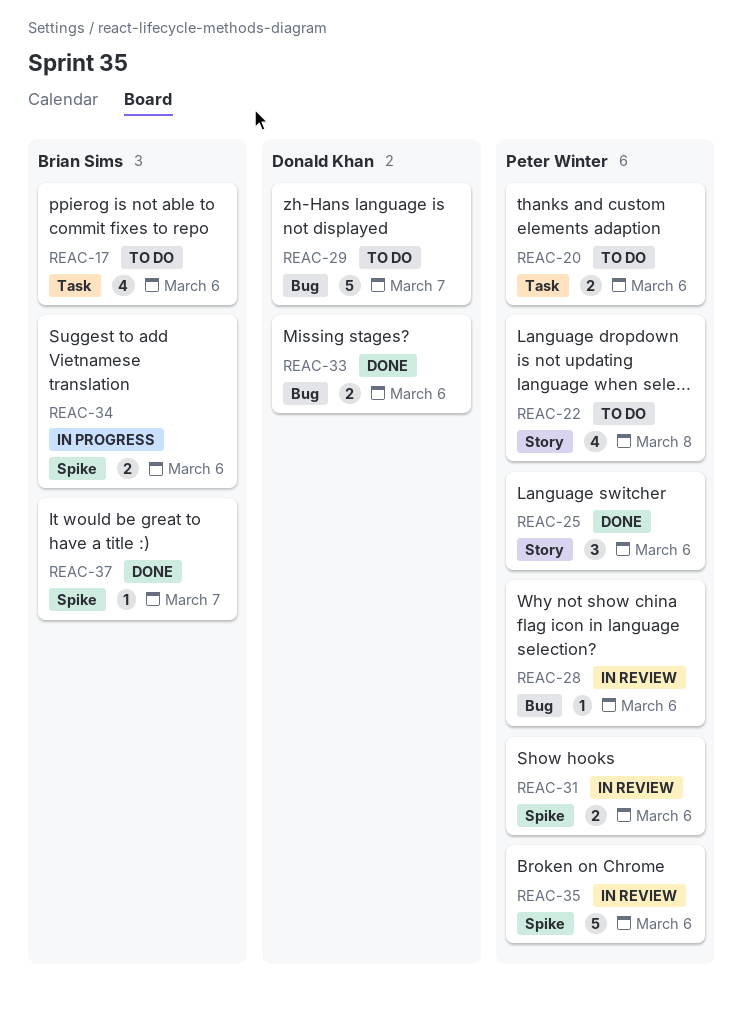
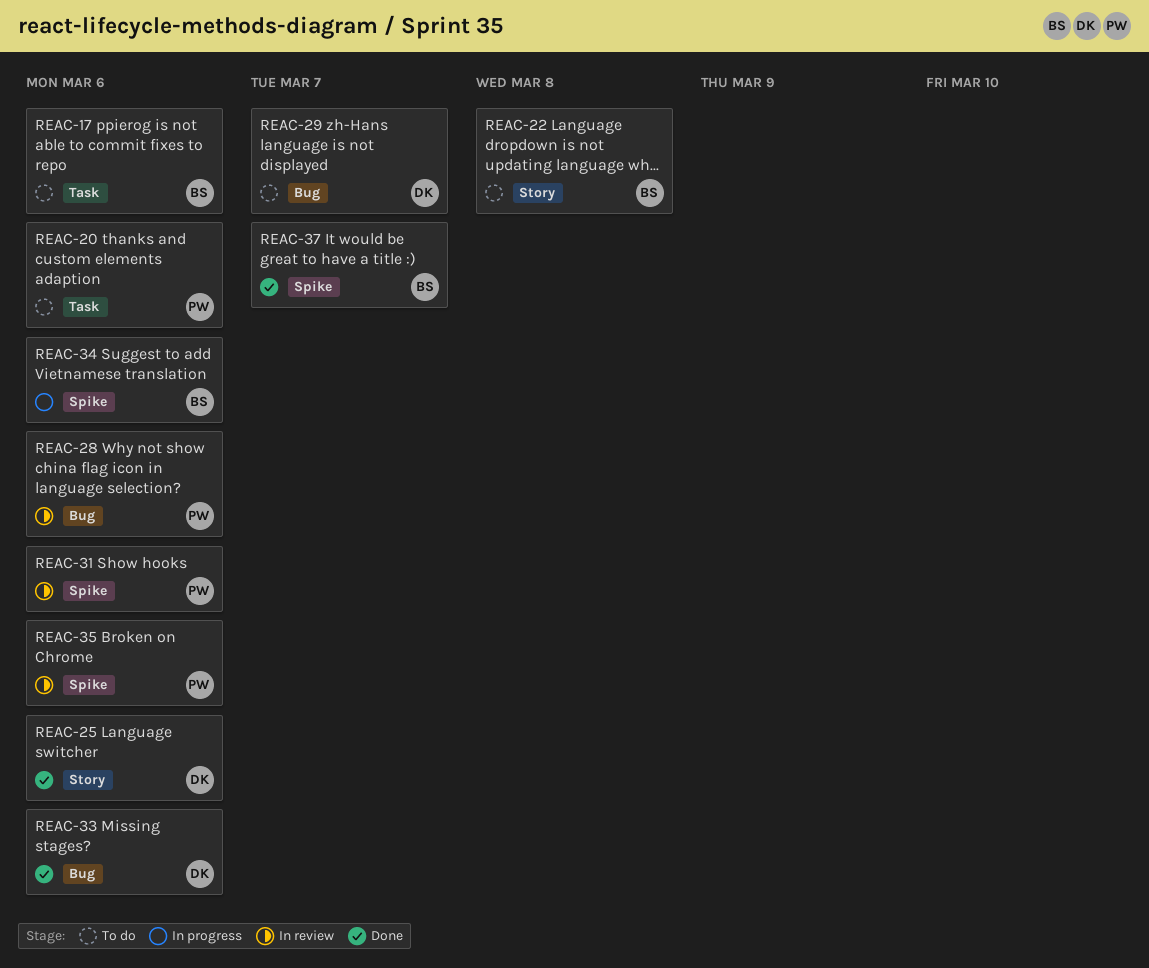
REAC-22, owner: Peter Winter -> Brian Sims
REAC-25, owner: Peter Winter -> Donald Khan

